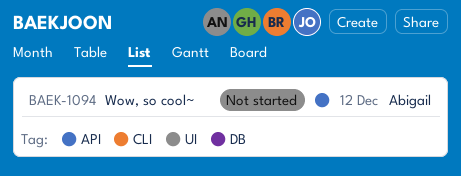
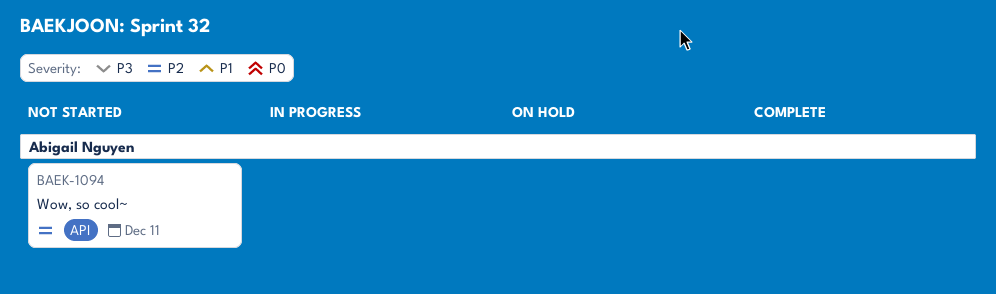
BAEK-1094, due: Dec 12 -> Dec 11

